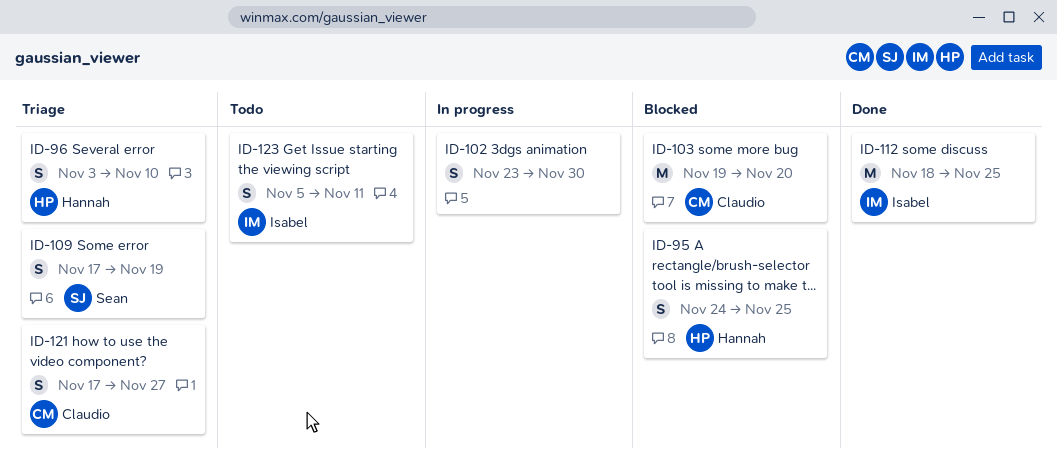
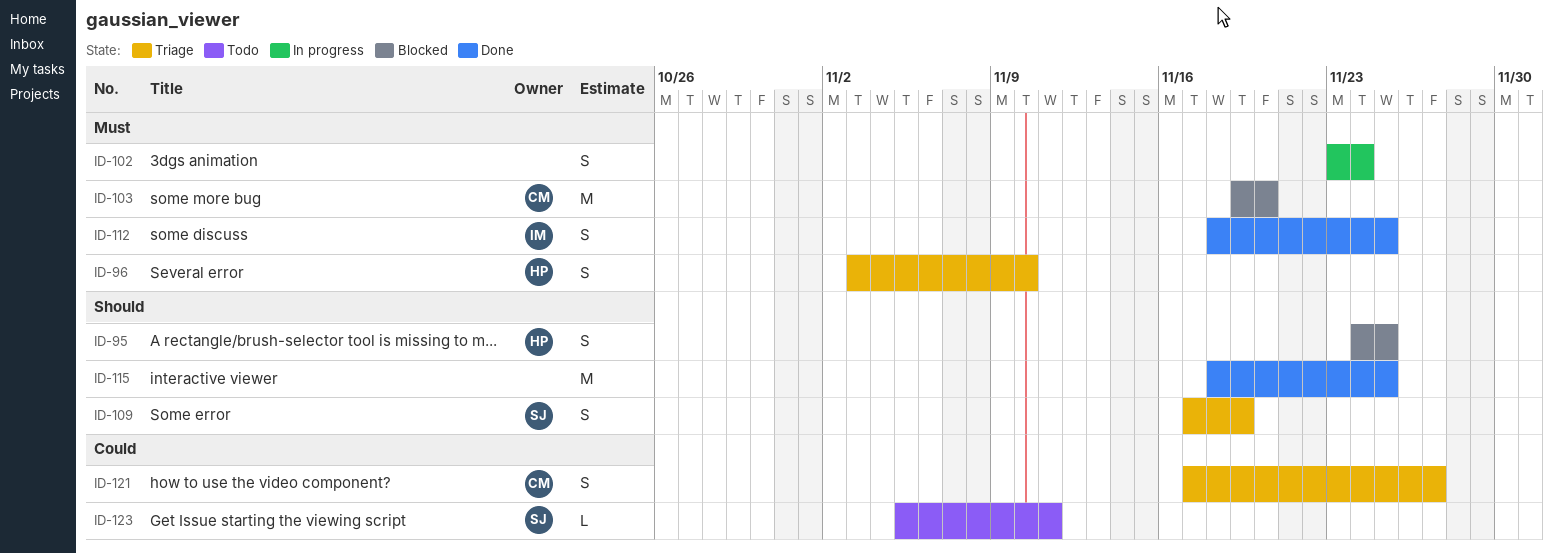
ID-102, due: Nov 30 -> Nov 24
ID-112, estimate: M -> S
ID-115: none -> present
ID-123, owner: Isabel -> Sean
ID-123, estimate: S -> L

